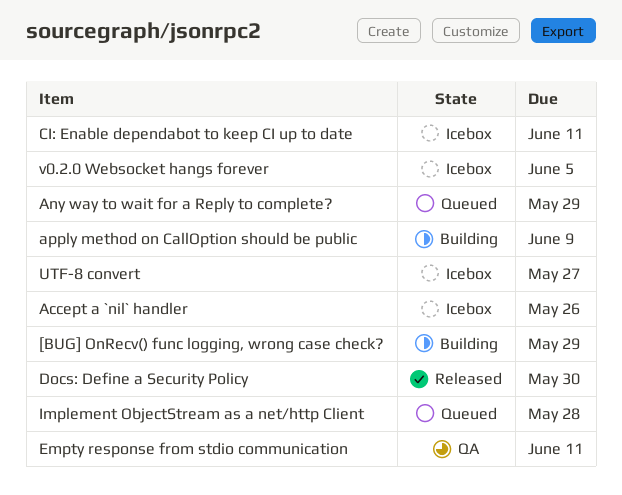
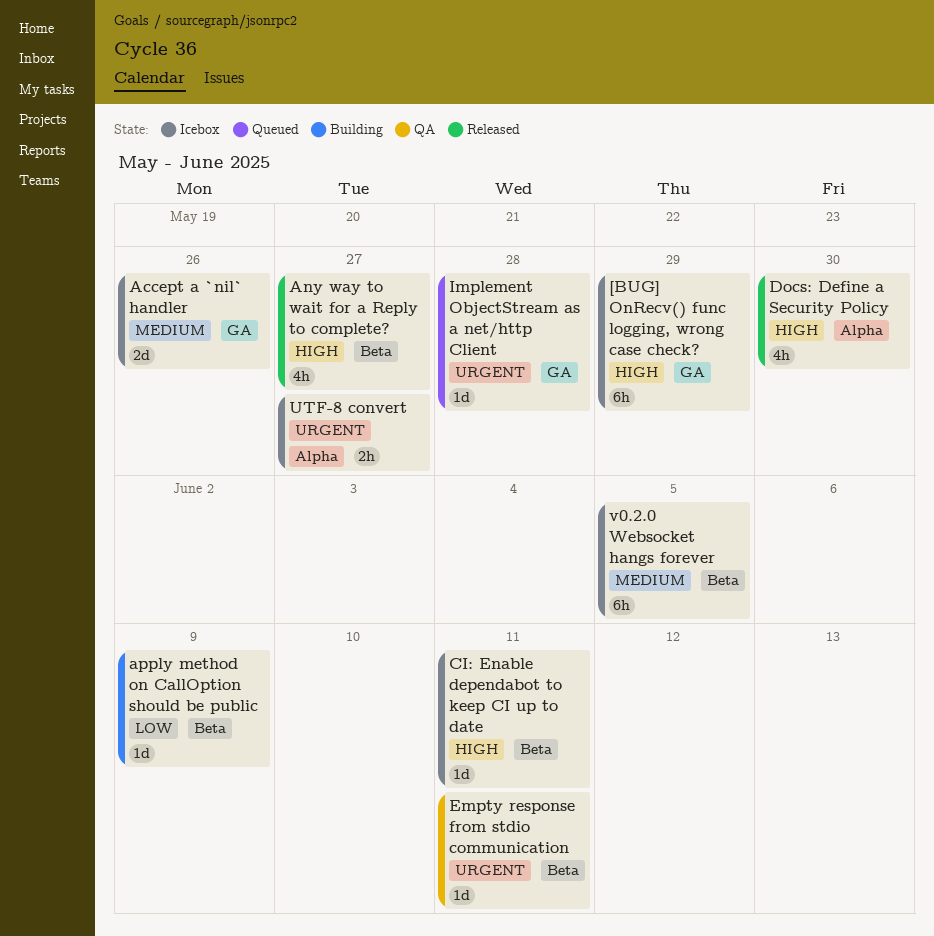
[BUG] OnRecv() func logging, wrong case check?, status: Building -> Icebox
Any way to wait for a Reply to complete?, status: Queued -> Released
Any way to wait for a Reply to complete?, due: May 29 -> May 27

